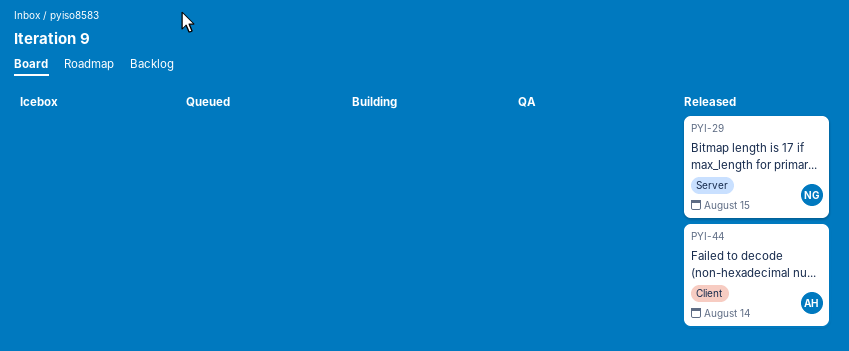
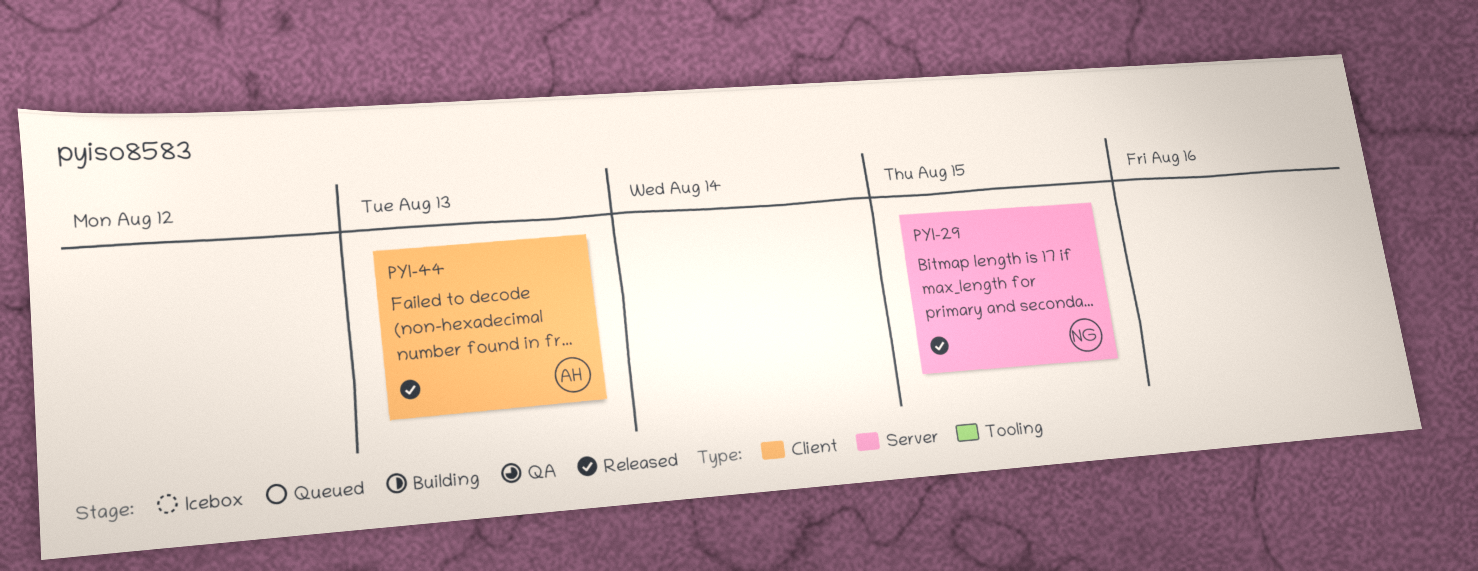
PYI-44, due: Aug 14 -> Aug 13

